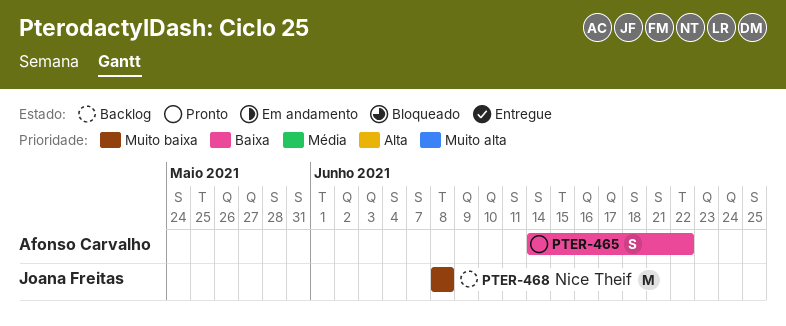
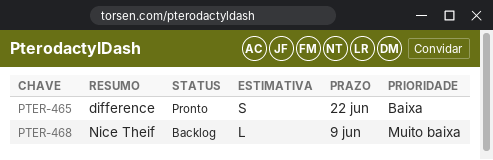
PTER-468, estimate: M -> L
PTER-468, due: Jun 8 -> Jun 9

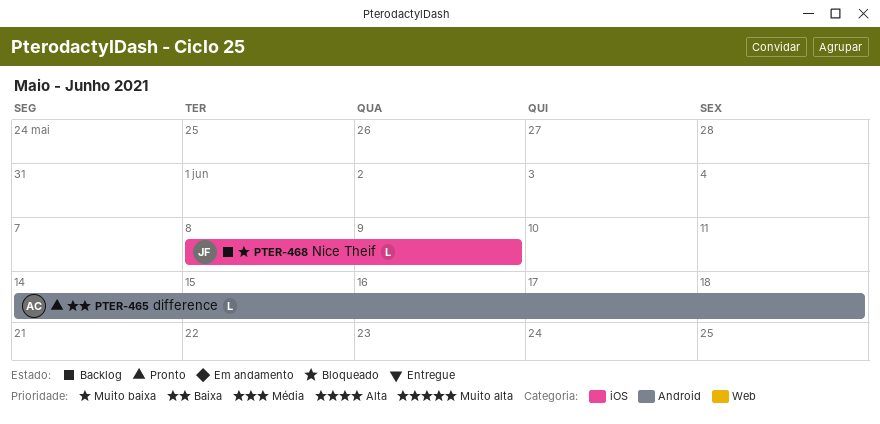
PTER-465, estimate: S -> L
PTER-465, due: Jun 22 -> Jun 18

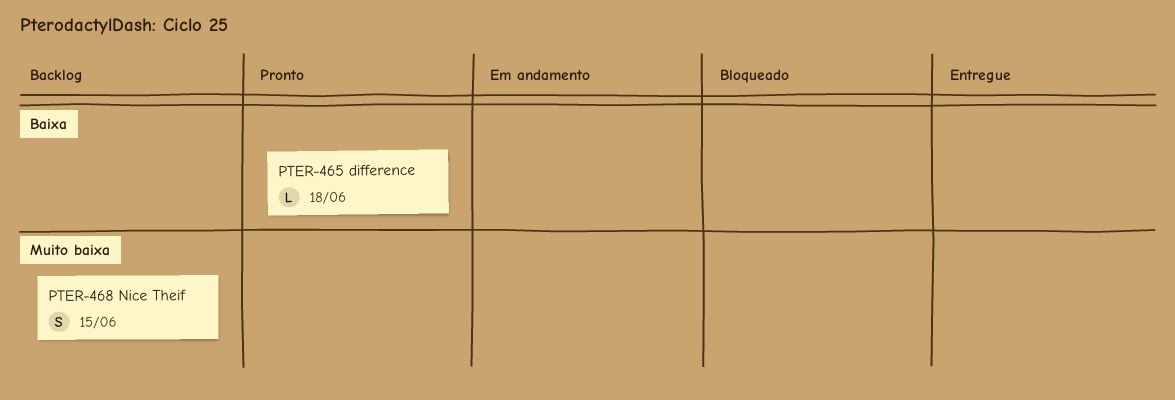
PTER-468, estimate: L -> S
PTER-468, due: Jun 9 -> Jun 15

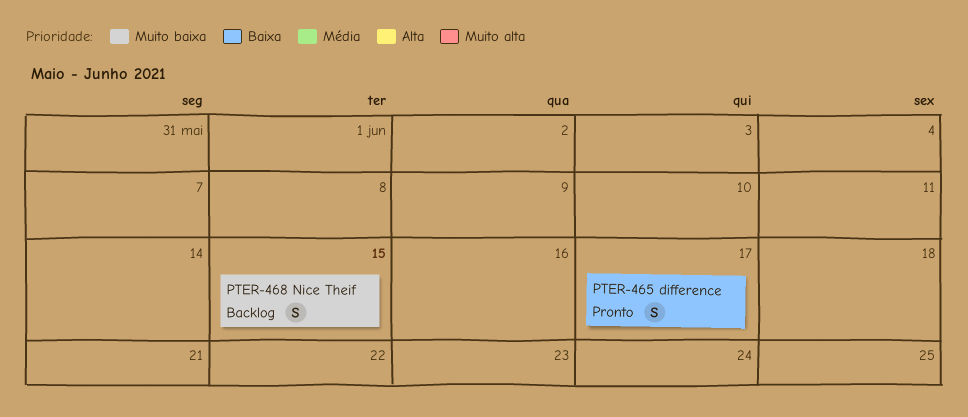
PTER-465, estimate: L -> S
PTER-465, due: Jun 18 -> Jun 17

